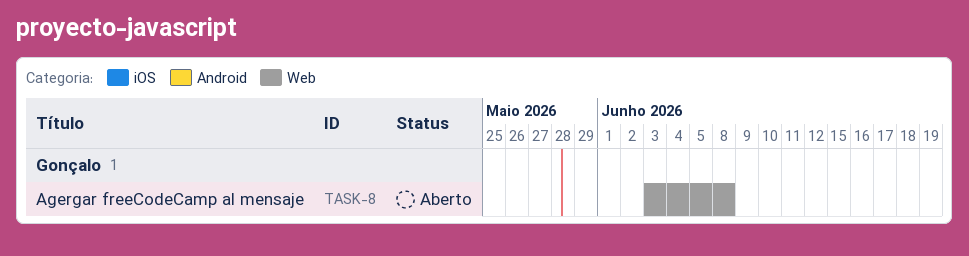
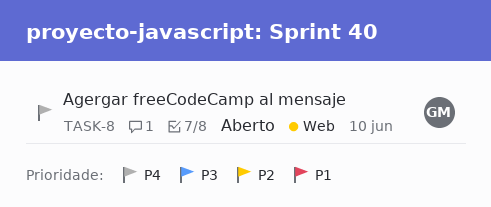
TASK-8, due: Jun 8 -> Jun 10

